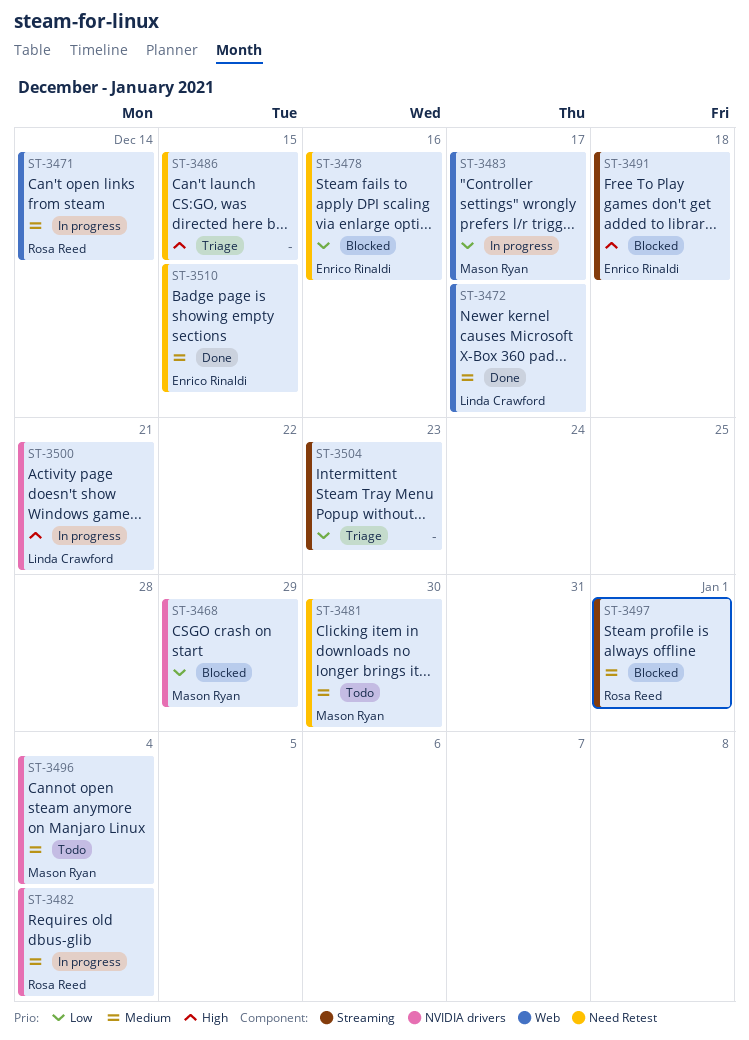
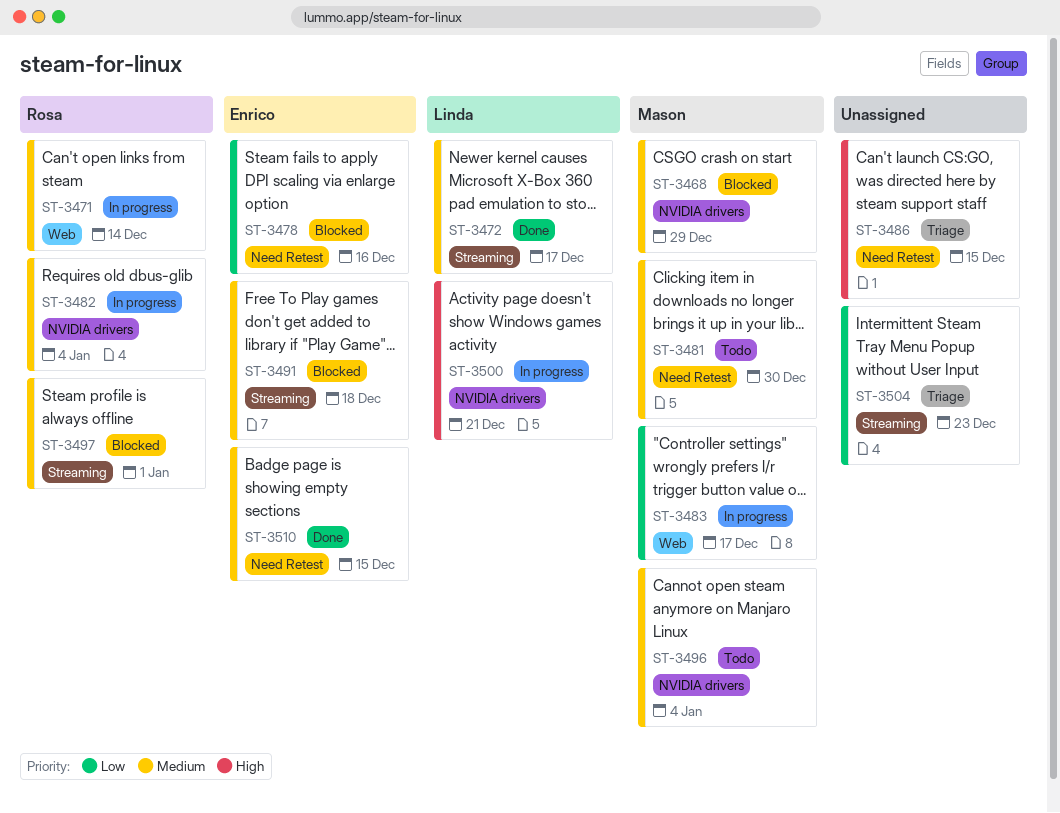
ST-3468, priority: Low -> Medium
ST-3472, label: Web -> Streaming
ST-3491, priority: High -> Medium

